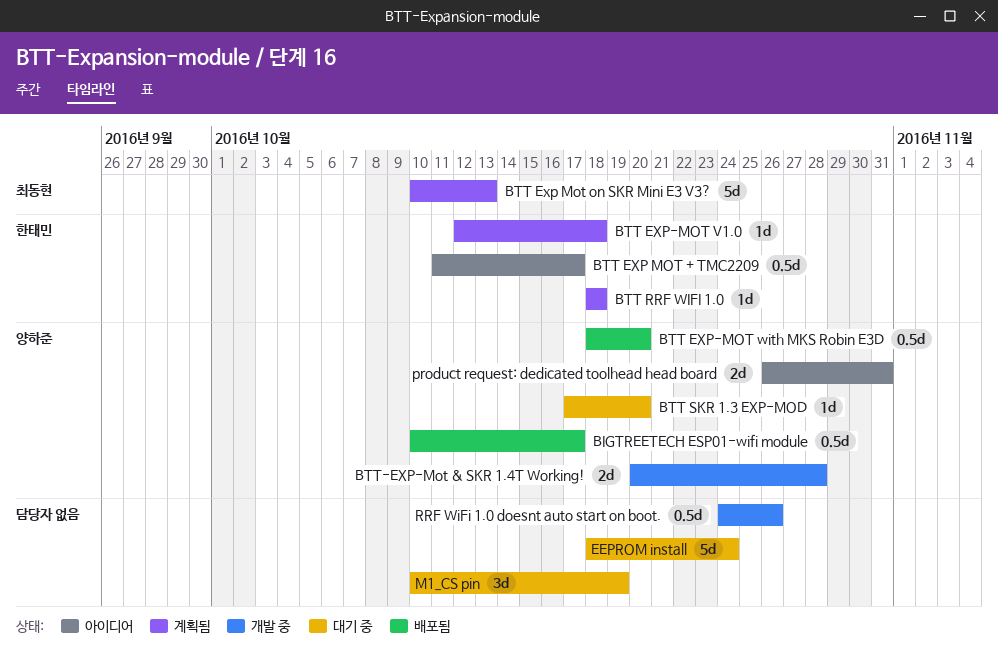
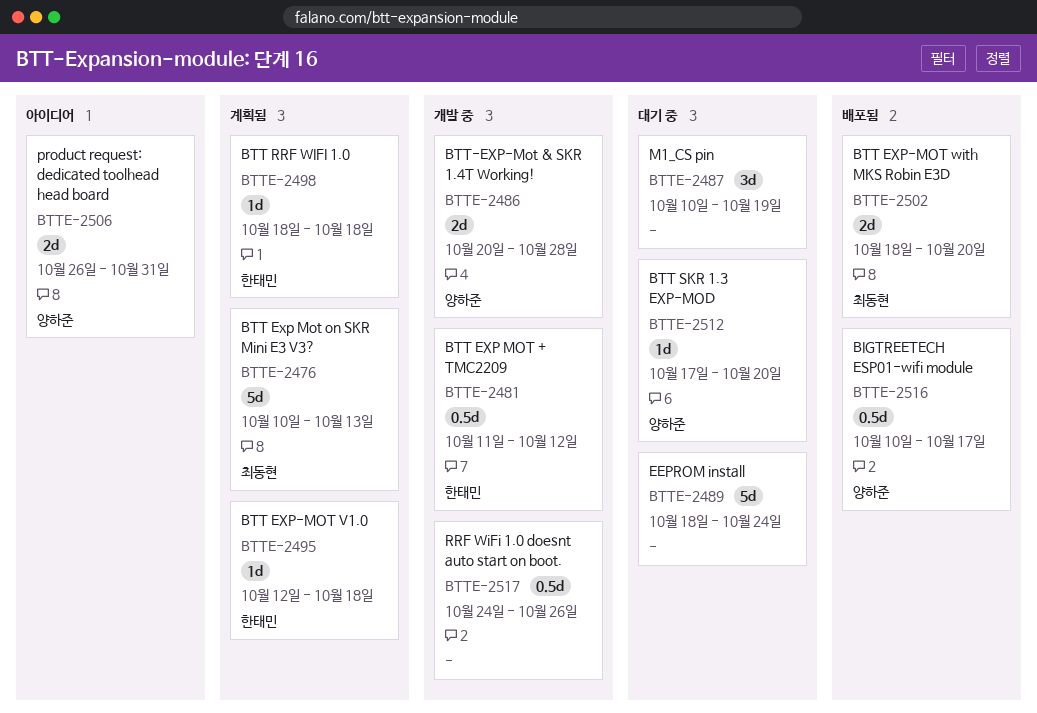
BTT EXP MOT + TMC2209, status: 아이디어 -> 개발 중
BTT EXP MOT + TMC2209, due: Oct 17 -> Oct 12
BTT EXP-MOT with MKS Robin E3D, owner: 양하준 -> 최동현
BTT EXP-MOT with MKS Robin E3D, estimate: 0.5d -> 2d

